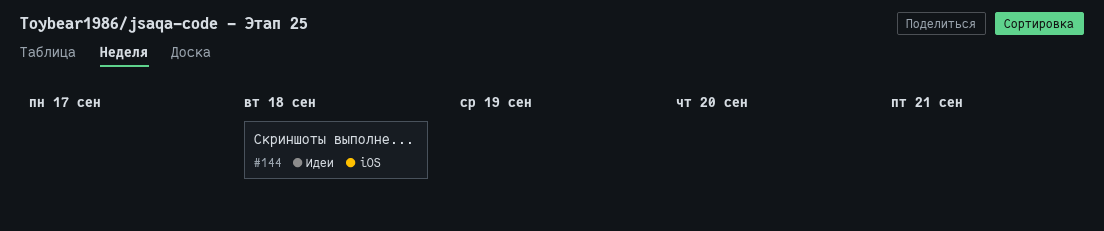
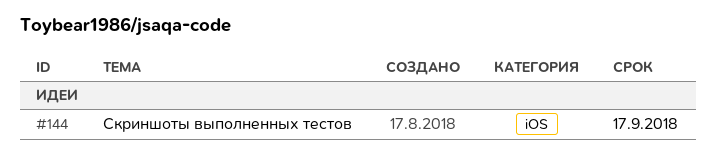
#144, due: Sep 18 -> Sep 17

